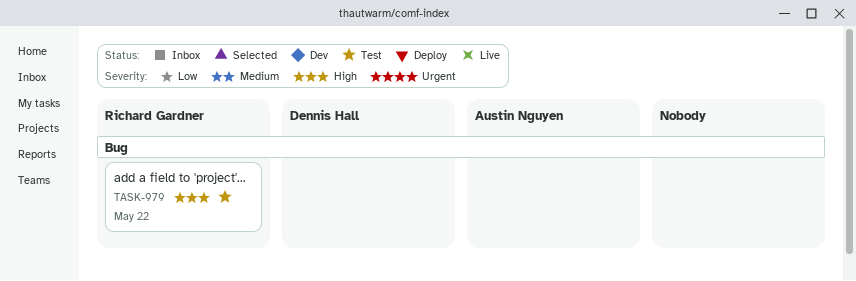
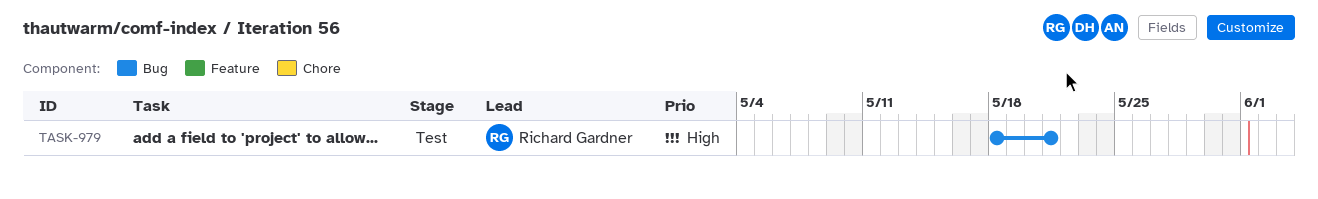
TASK-979, due: May 22 -> May 21

